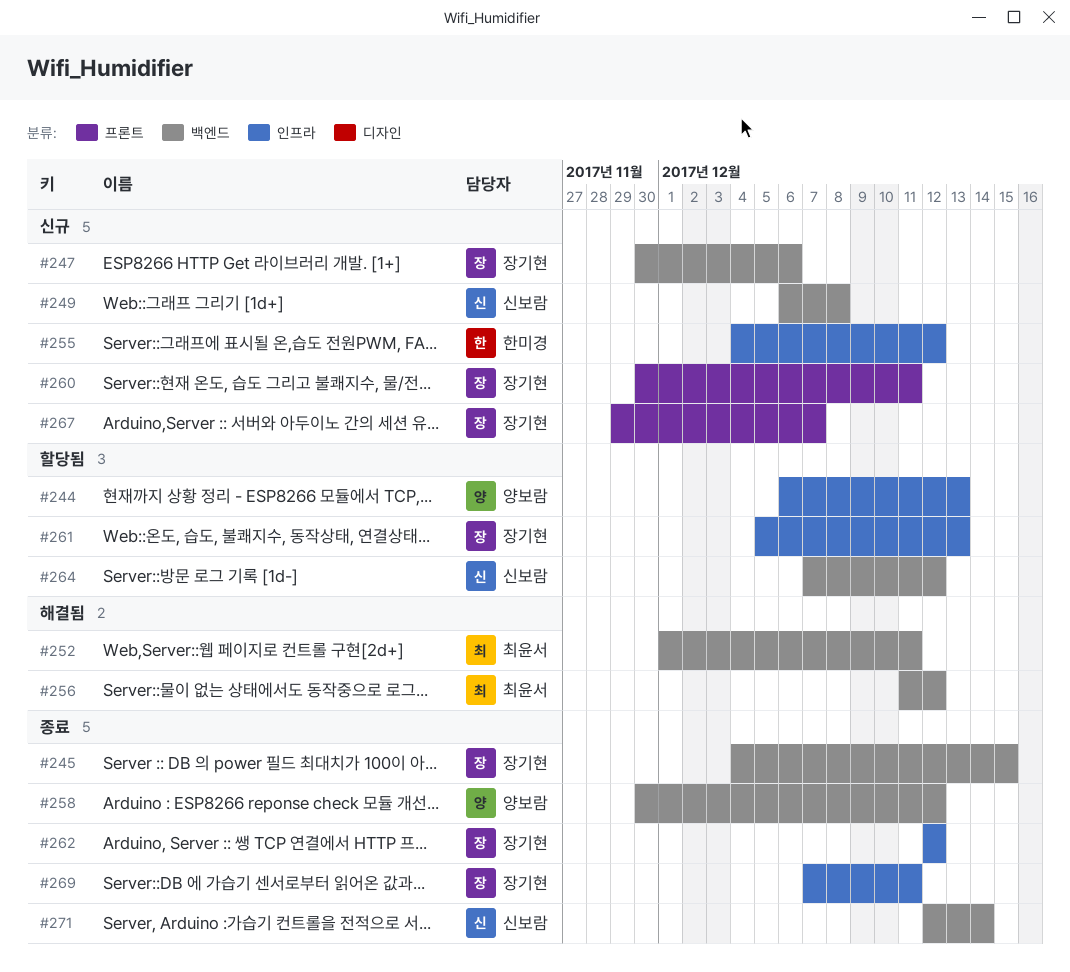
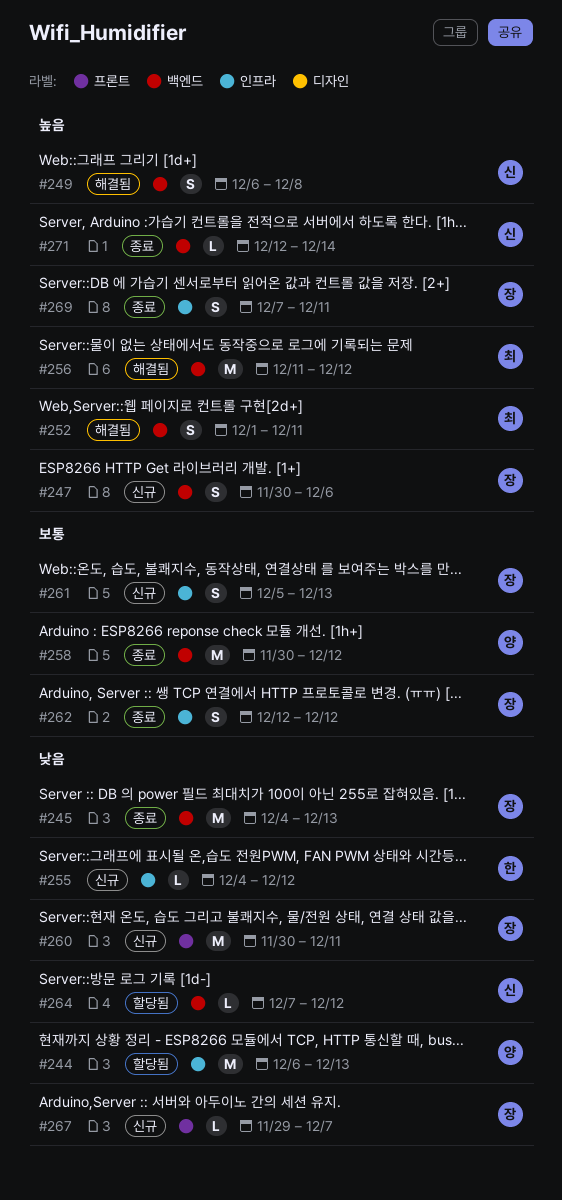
#245, due: Dec 15 -> Dec 13
#249, status: 신규 -> 해결됨
#261, status: 할당됨 -> 신규

